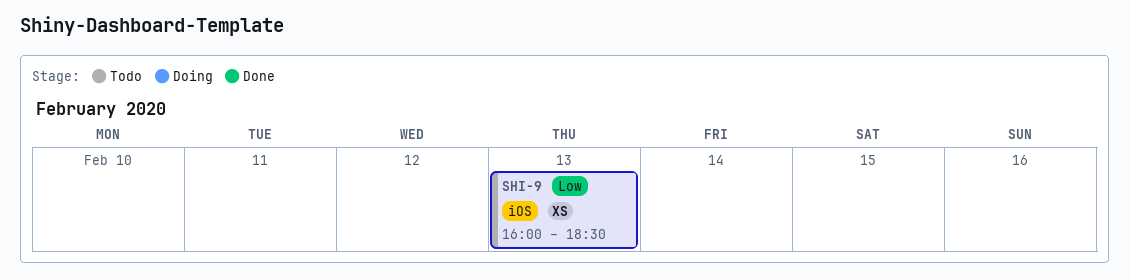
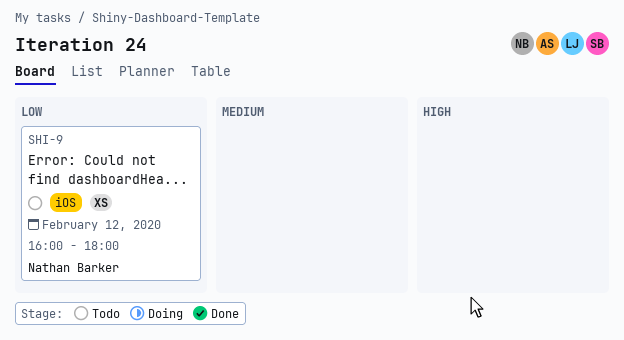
SHI-9, day: Feb 13 -> Feb 12
SHI-9, ends: 18:30 -> 18:00

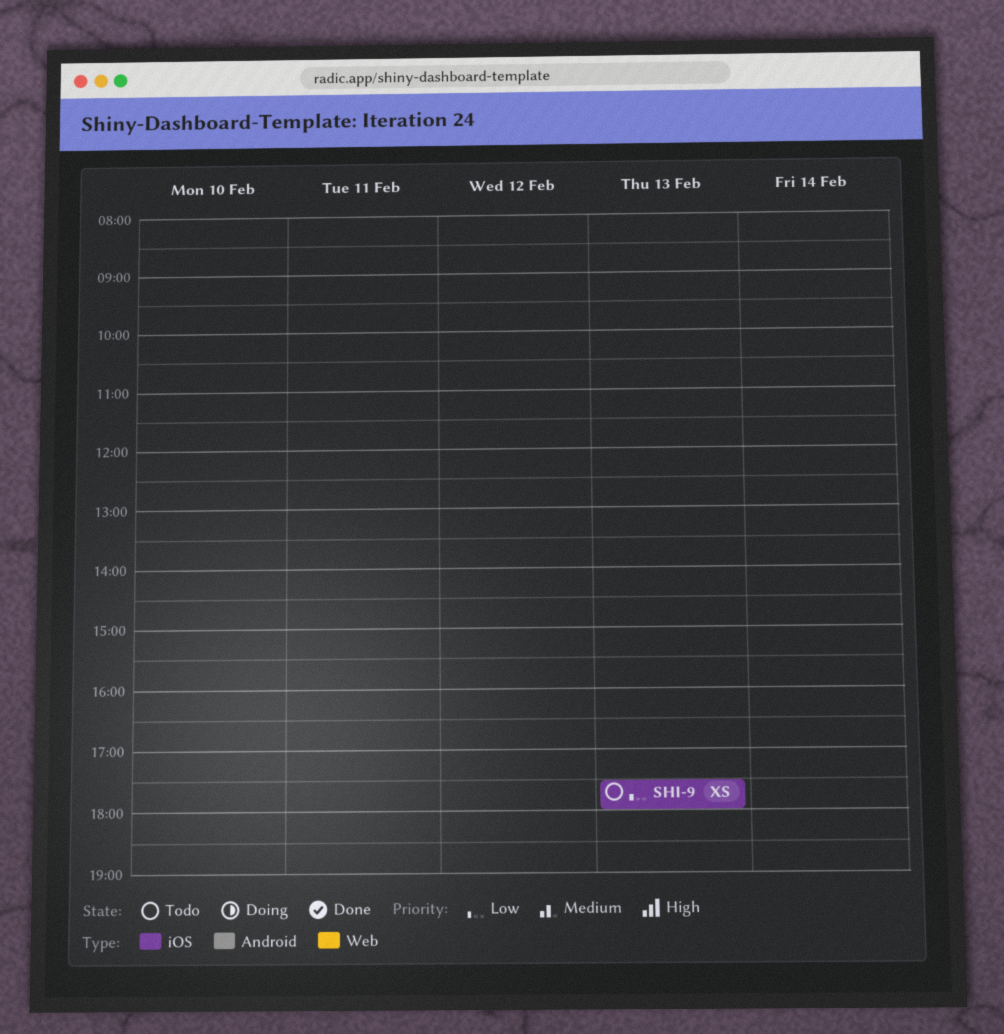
SHI-9, day: Feb 12 -> Feb 13
SHI-9, begins: 16:00 -> 17:30

